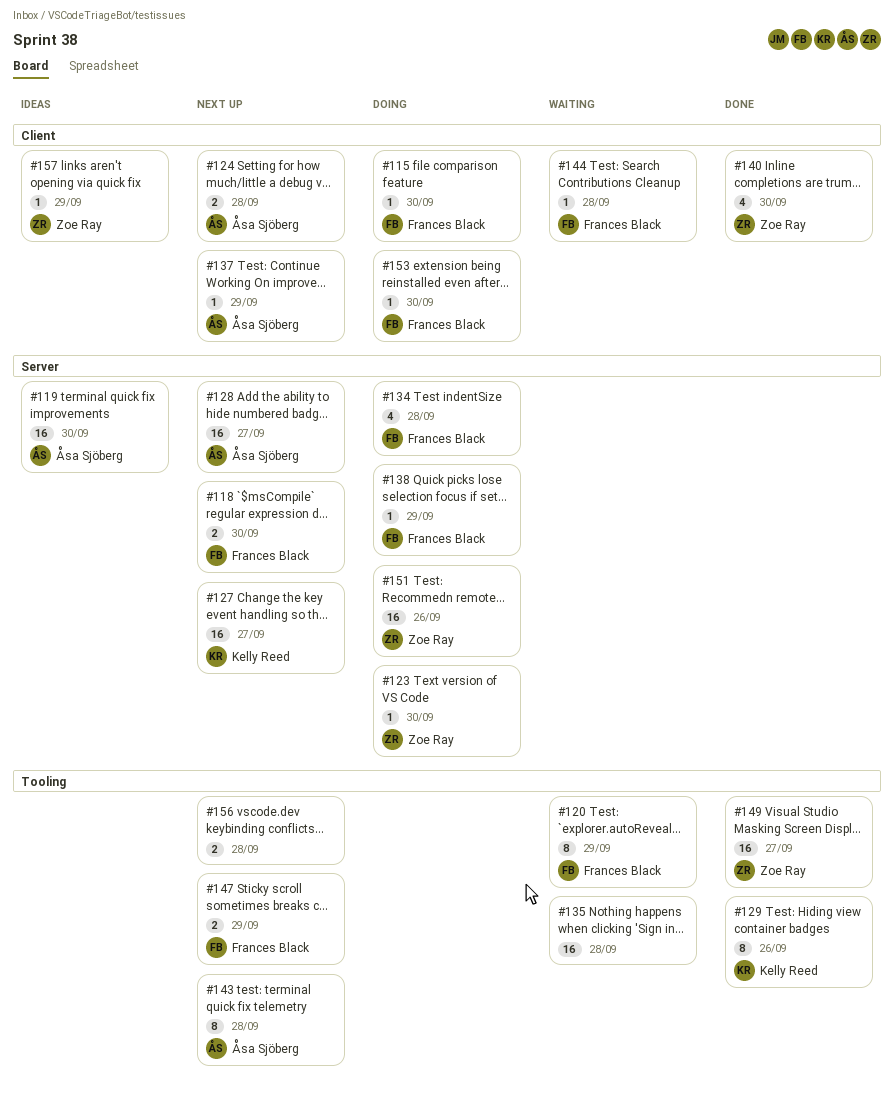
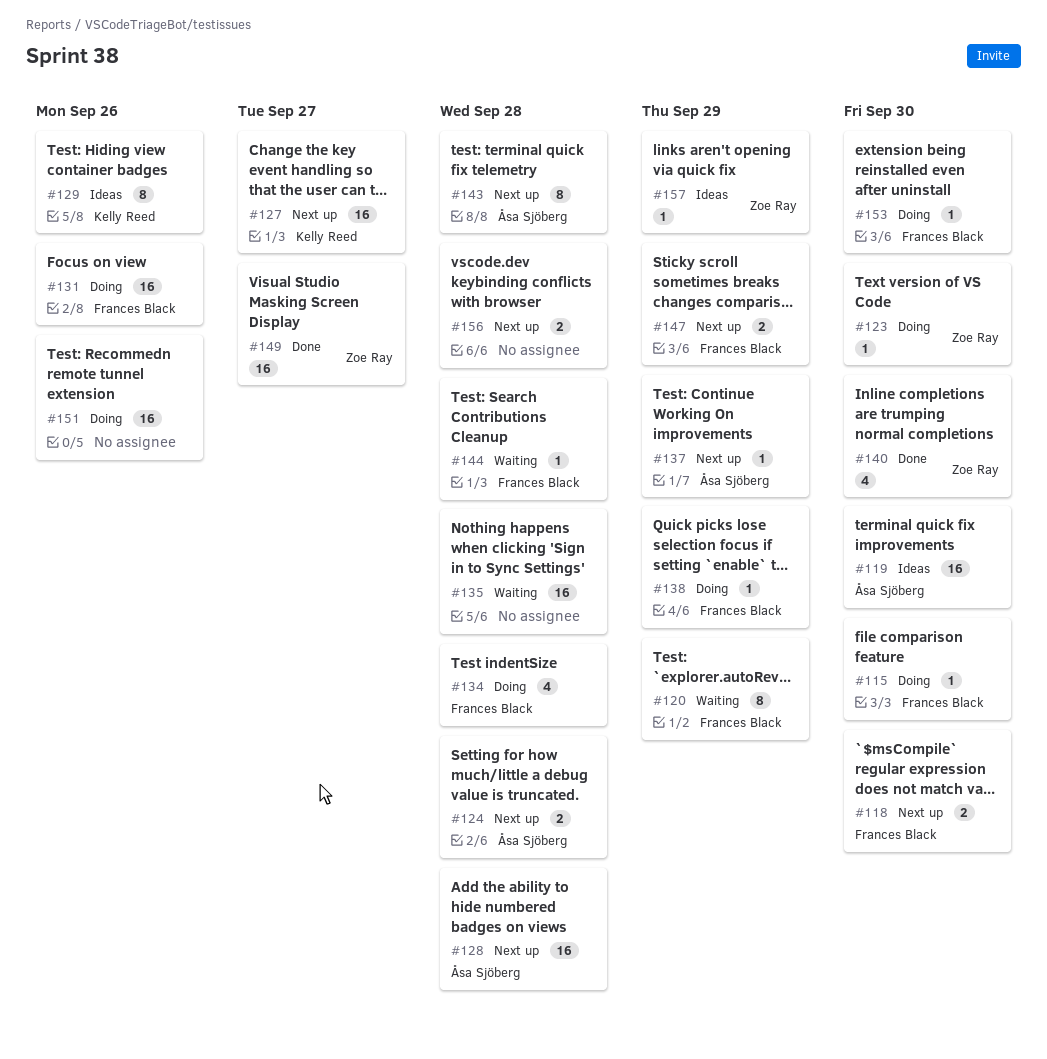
#128, due: Sep 27 -> Sep 28
#129, status: Done -> Ideas
#131: none -> present
#151, owner: Zoe Ray -> none

